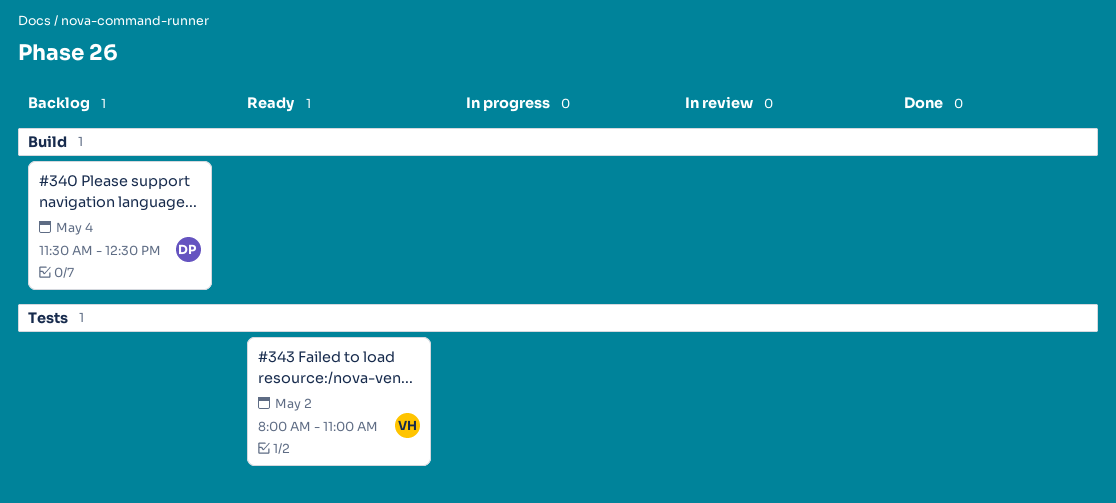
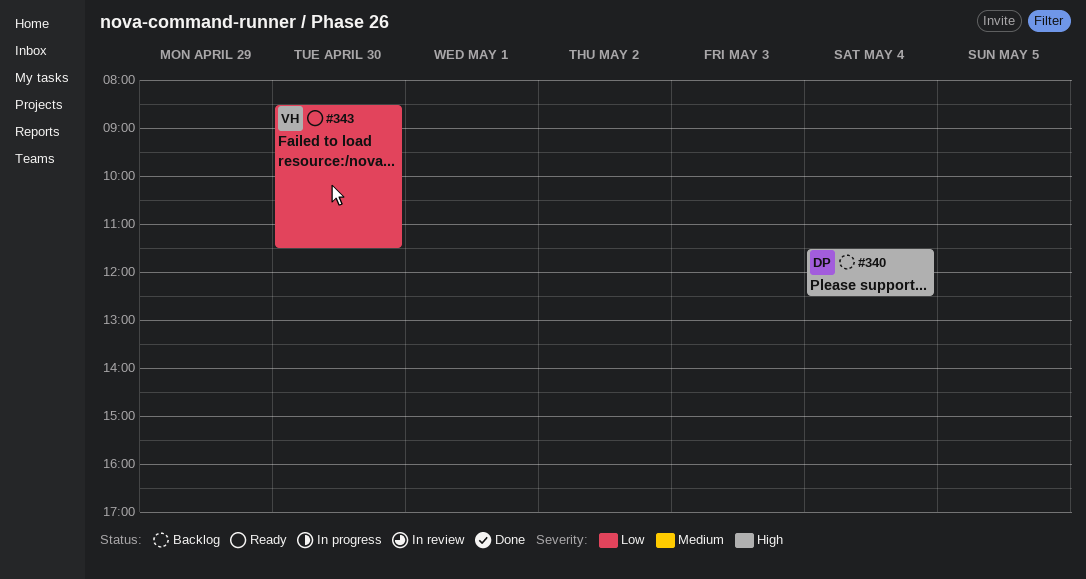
#343, day: May 2 -> Apr 30
#343, begins: 08:00 -> 08:30
#343, ends: 11:00 -> 11:30

